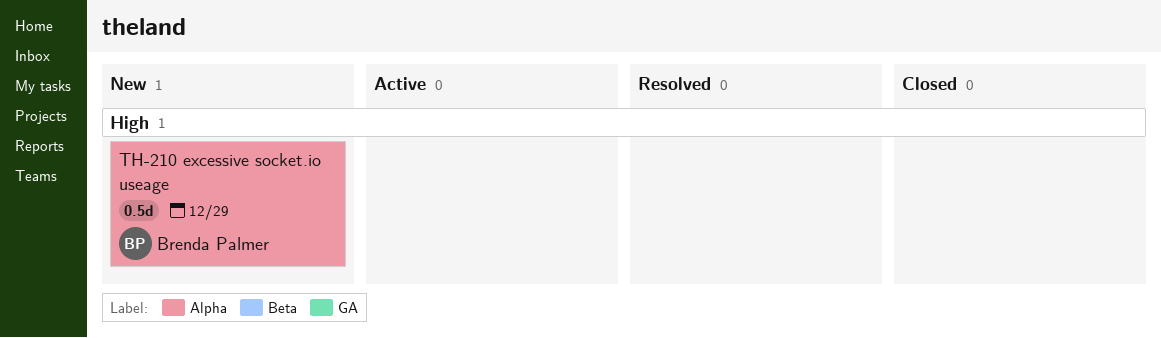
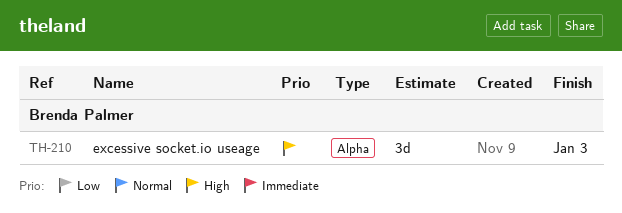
TH-210, estimate: 0.5d -> 3d
TH-210, due: Dec 29 -> Jan 3

